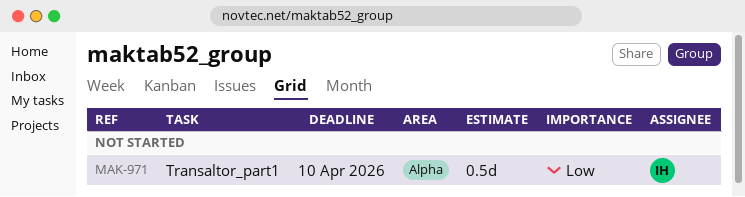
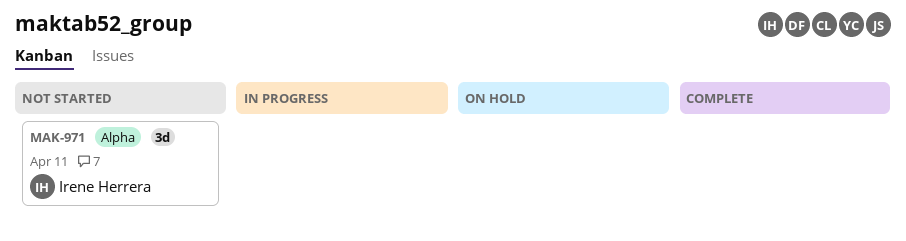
MAK-971, estimate: 0.5d -> 3d
MAK-971, due: Apr 10 -> Apr 11

